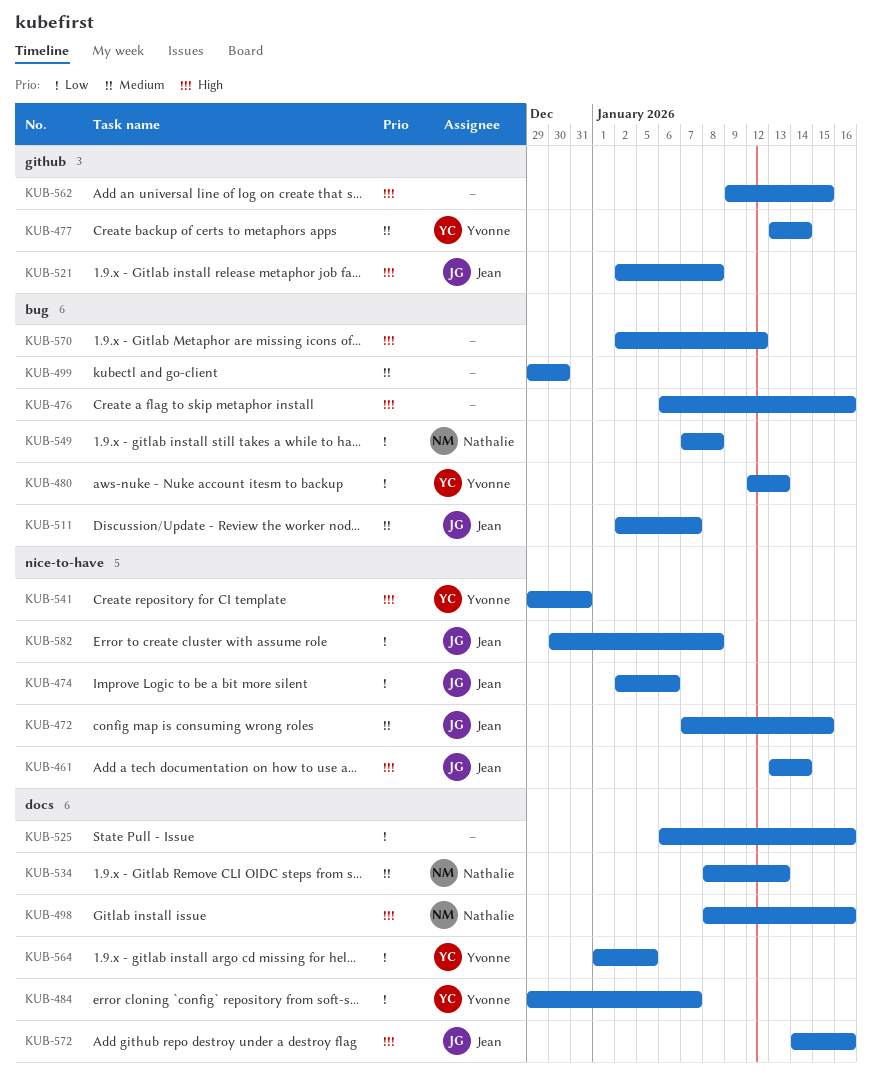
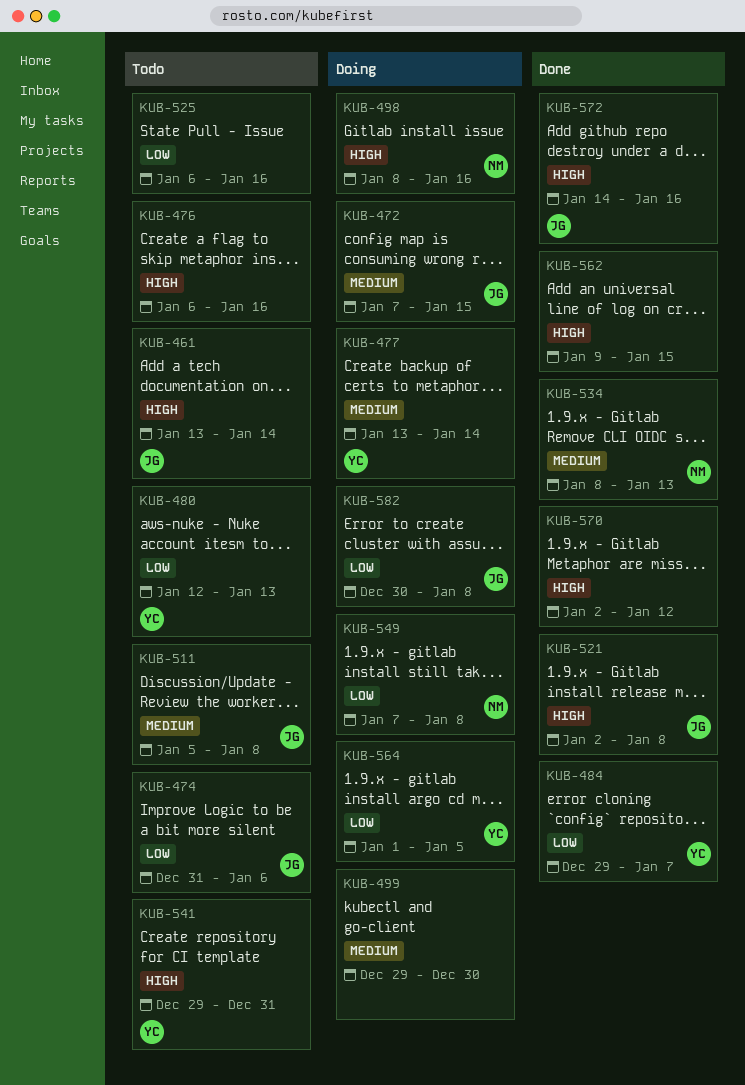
KUB-474, start: Jan 2 -> Dec 31
KUB-511, start: Jan 2 -> Jan 5
KUB-511, due: Jan 7 -> Jan 8

